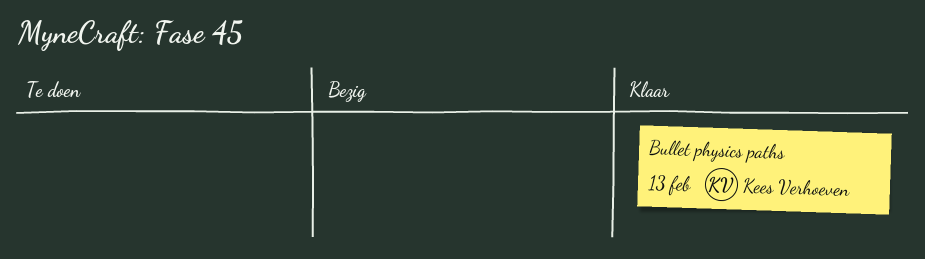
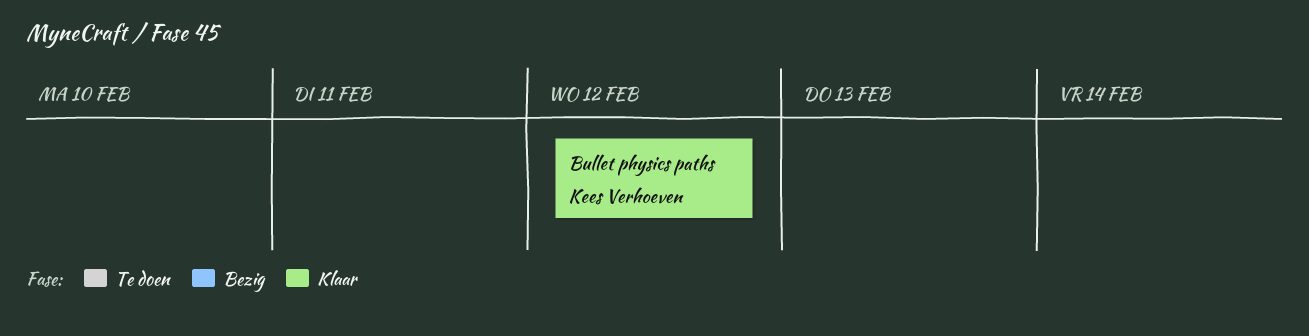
Bullet physics paths, due: Feb 13 -> Feb 12

